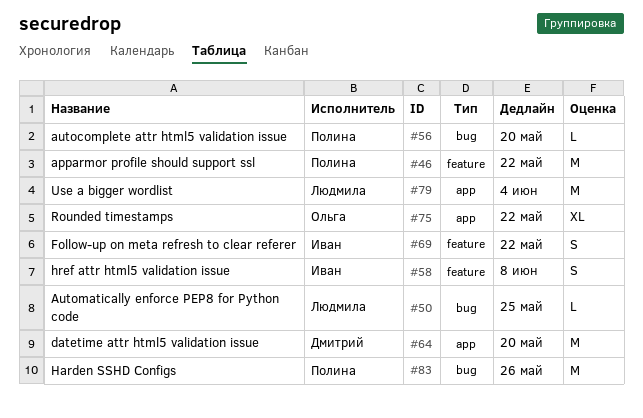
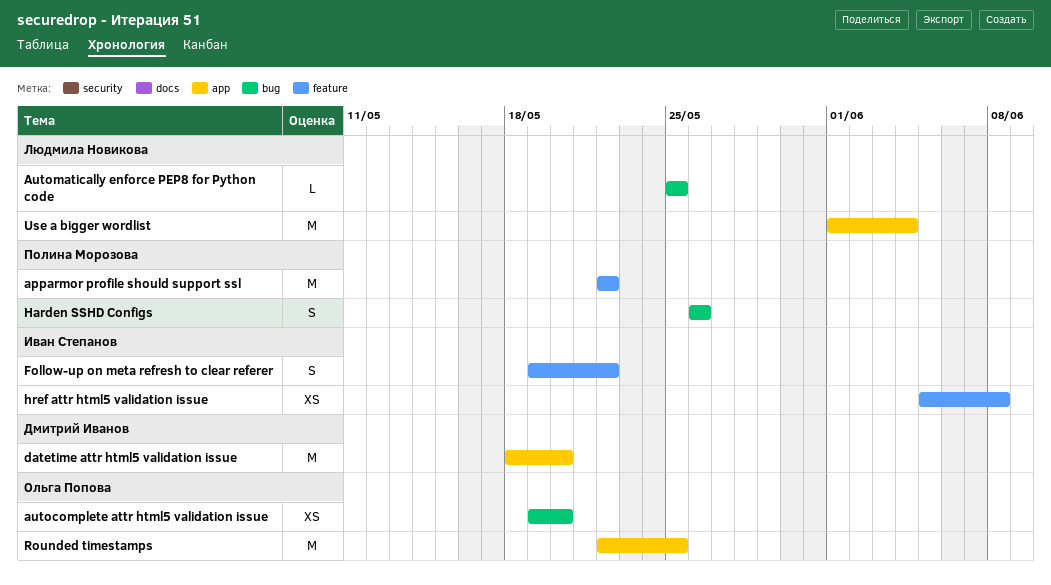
autocomplete attr html5 validation issue, owner: Полина Морозова -> Ольга Попова
autocomplete attr html5 validation issue, estimate: L -> XS
Harden SSHD Configs, estimate: M -> S
href attr html5 validation issue, estimate: S -> XS
Rounded timestamps, estimate: XL -> M
Rounded timestamps, due: May 22 -> May 25

